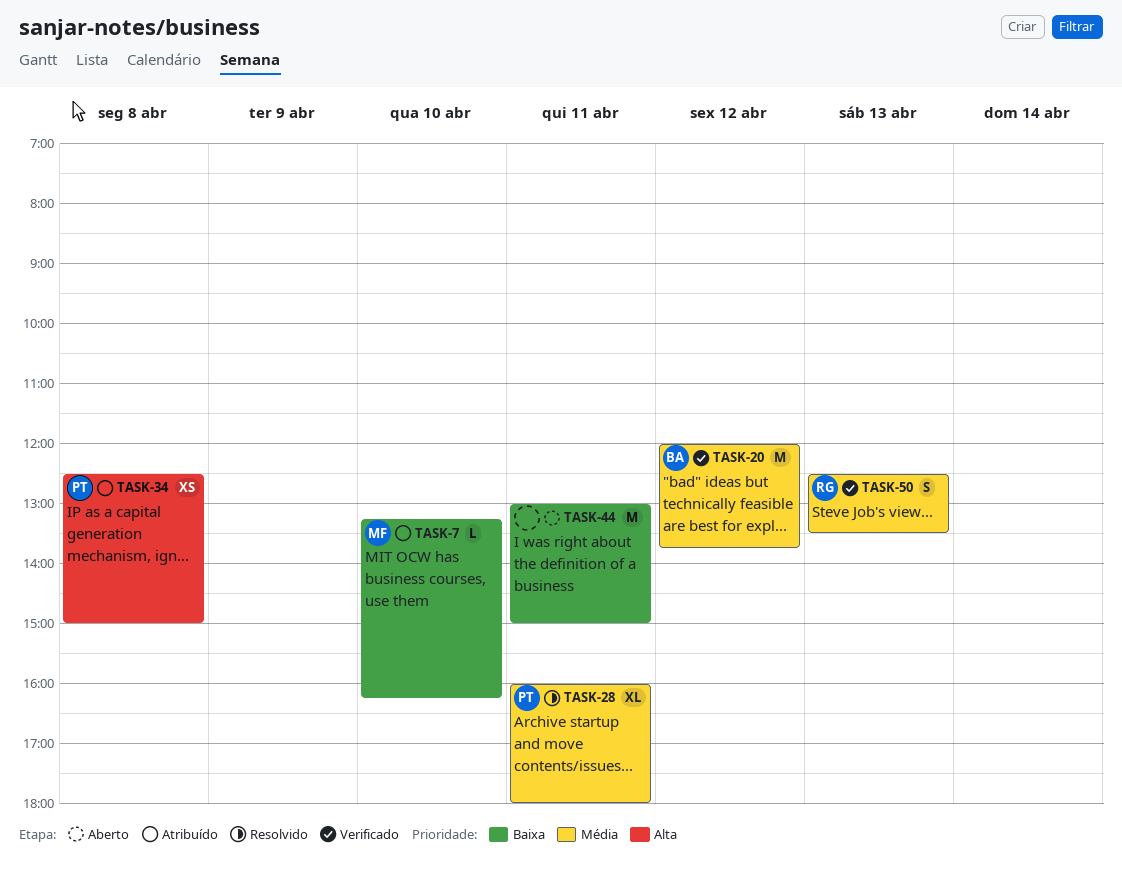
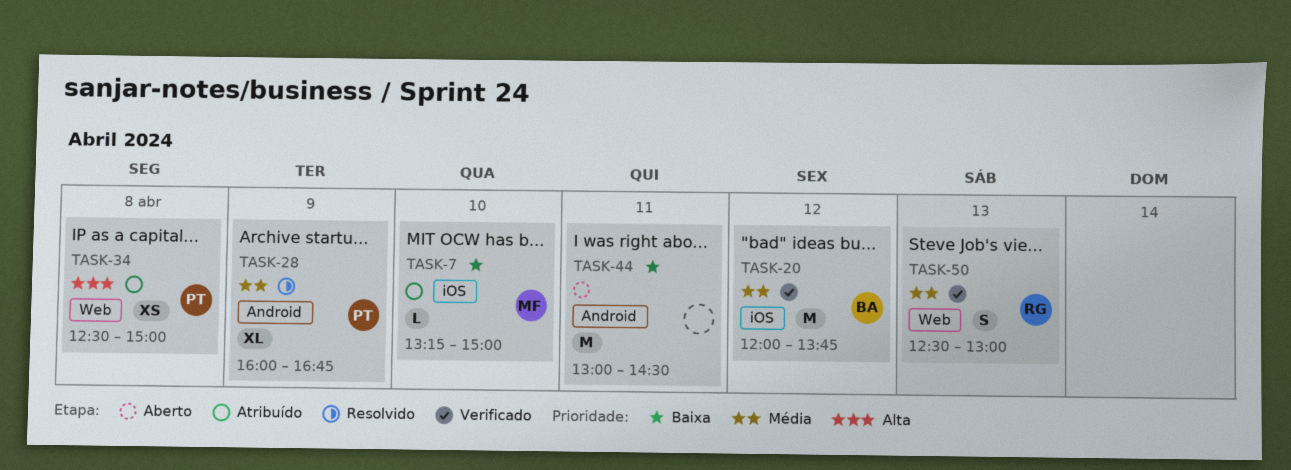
TASK-7, ends: 16:15 -> 15:00
TASK-28, day: Apr 11 -> Apr 9
TASK-28, ends: 18:00 -> 16:45
TASK-44, ends: 15:00 -> 14:30
TASK-50, ends: 13:30 -> 13:00

